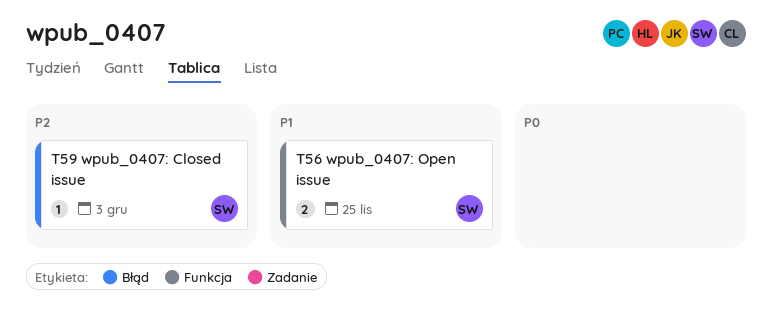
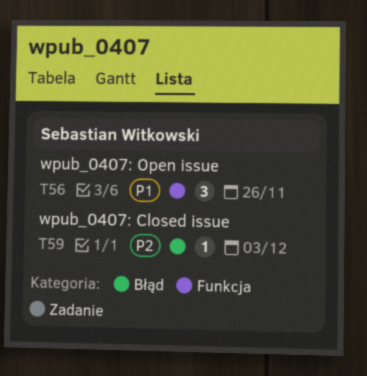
T56, estimate: 2 -> 3
T56, due: Nov 25 -> Nov 26

